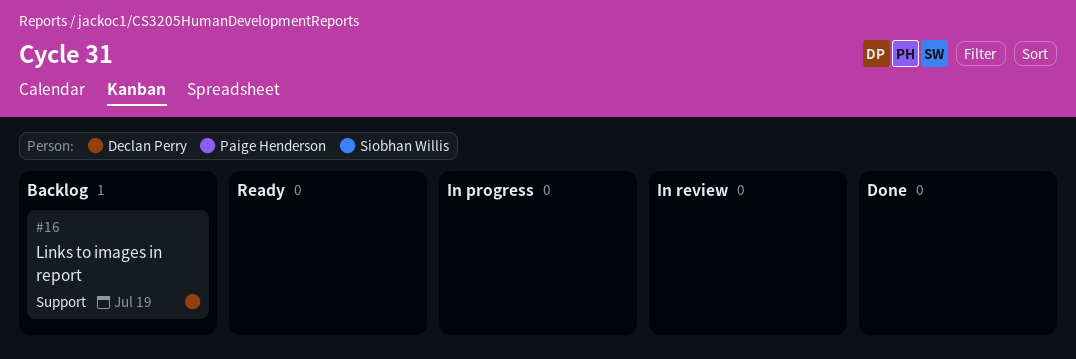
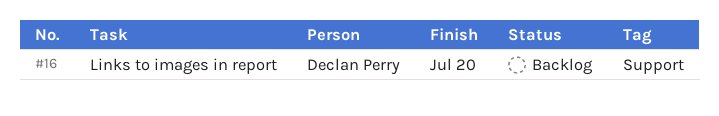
#16, due: Jul 19 -> Jul 20

